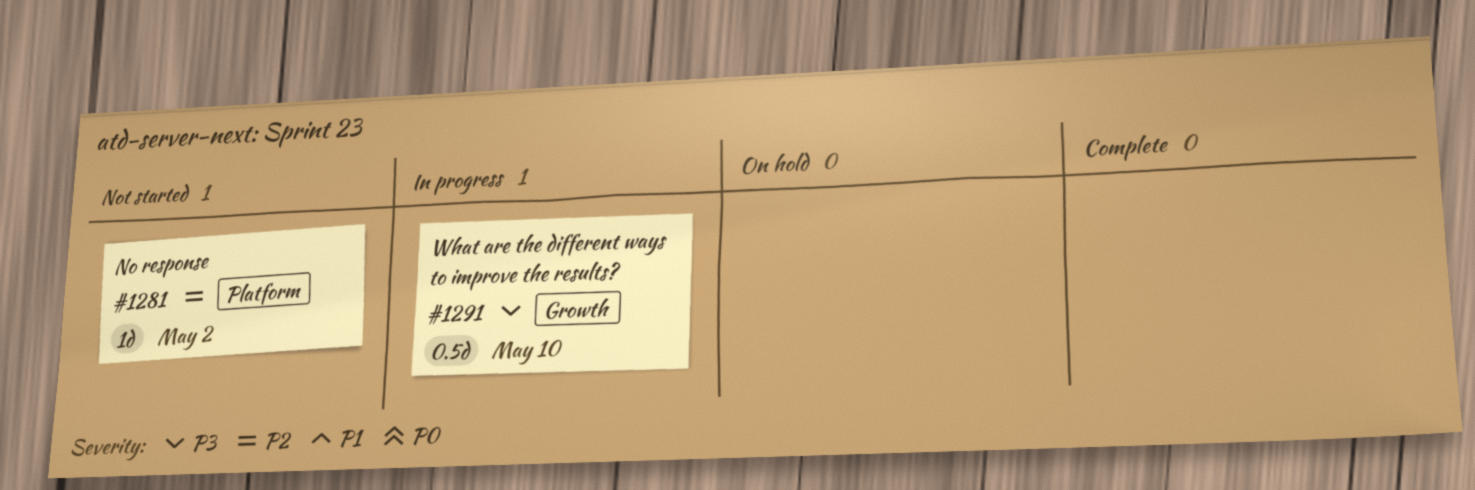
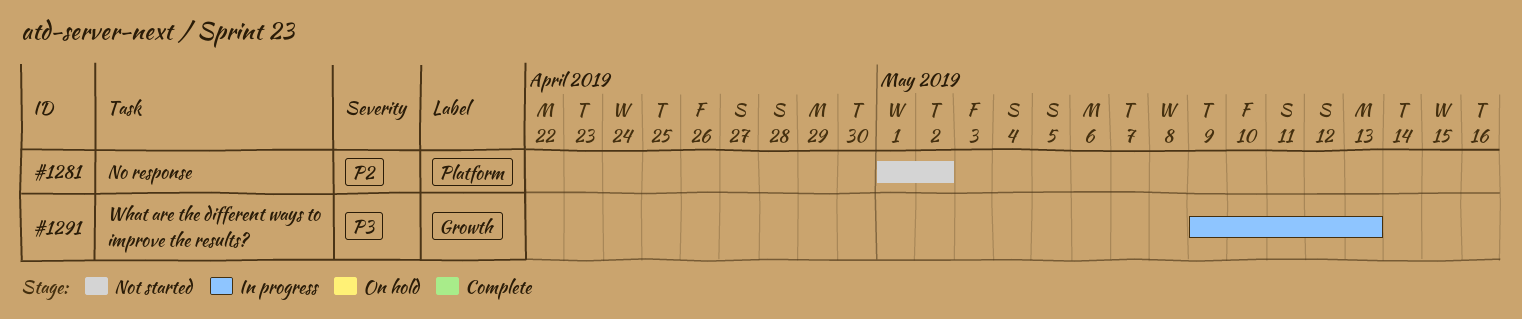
#1291, due: May 10 -> May 13

